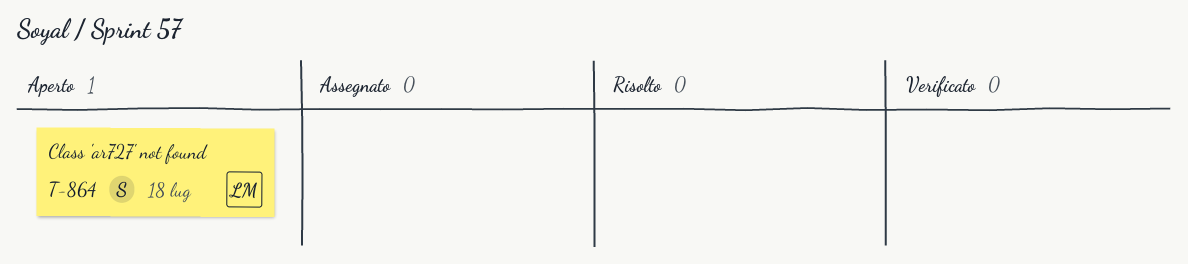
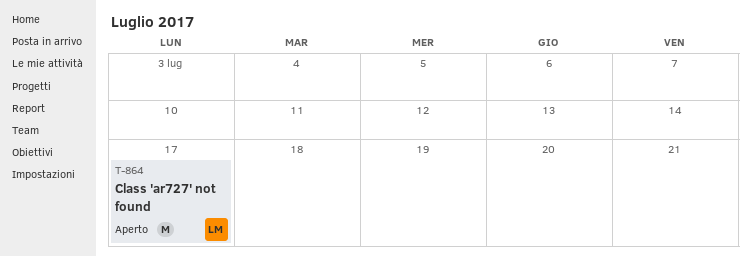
T-864, estimate: S -> M
T-864, due: Jul 18 -> Jul 17

